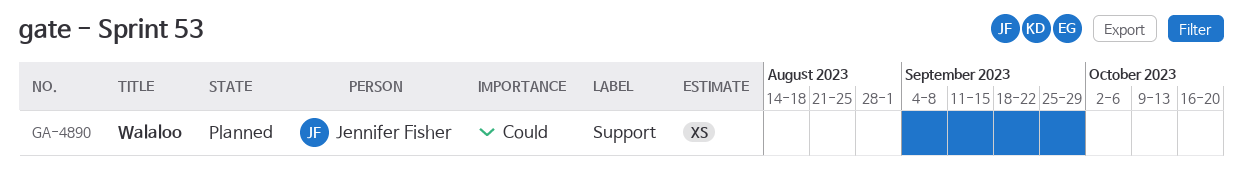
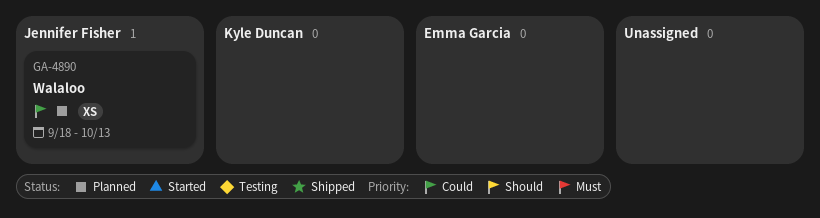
GA-4890, start: Sep 4 -> Sep 18
GA-4890, due: Sep 29 -> Oct 13

